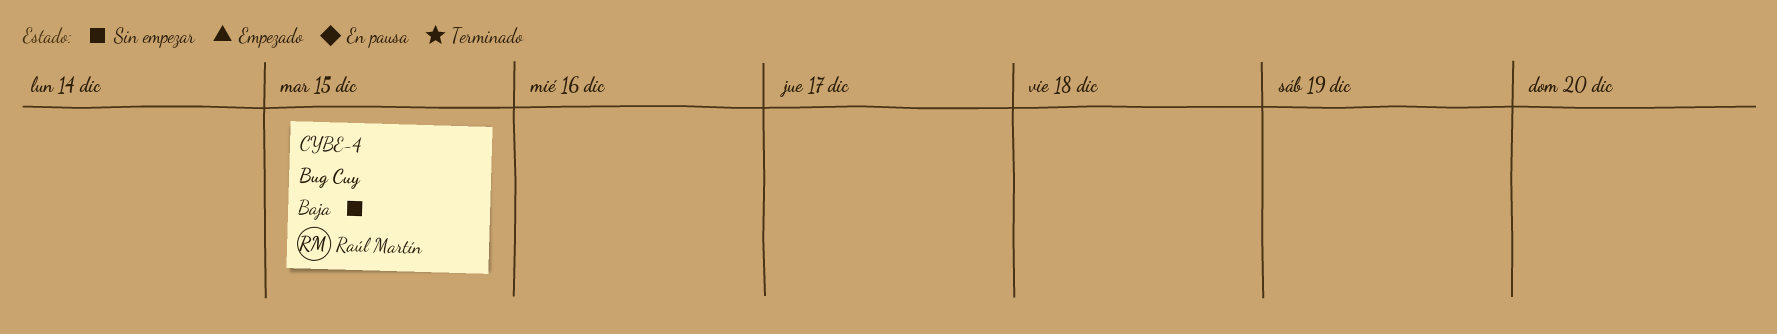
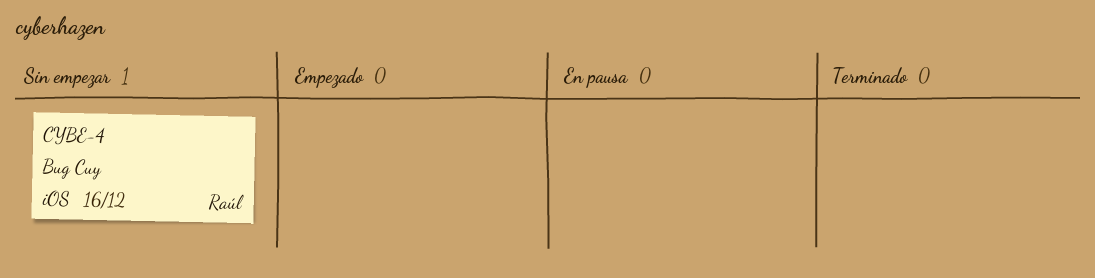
CYBE-4, due: Dec 15 -> Dec 16

